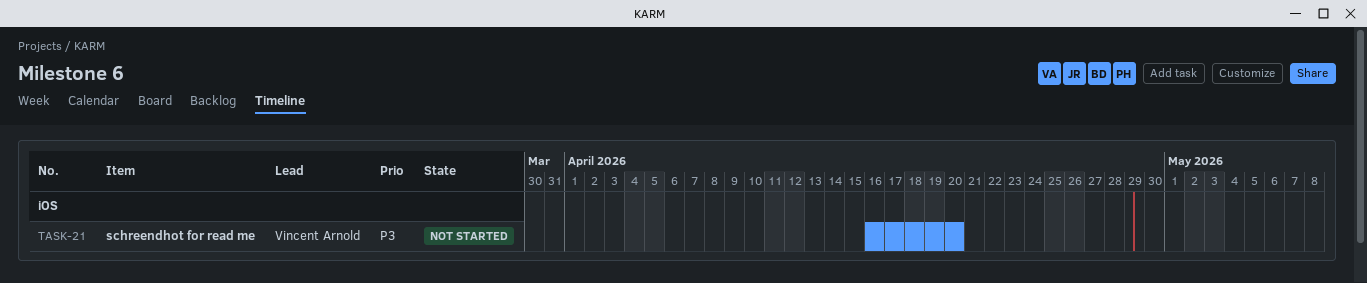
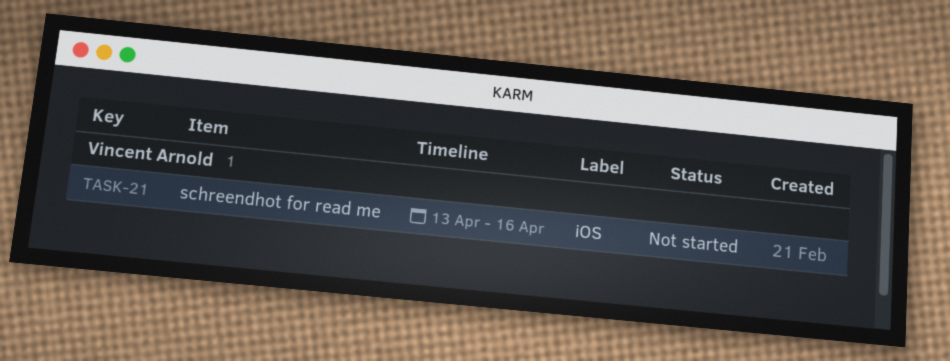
TASK-21, start: Apr 16 -> Apr 13
TASK-21, due: Apr 20 -> Apr 16

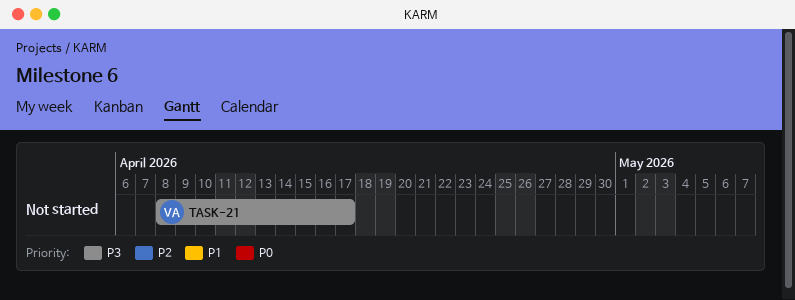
TASK-21, start: Apr 13 -> Apr 8
TASK-21, due: Apr 16 -> Apr 17

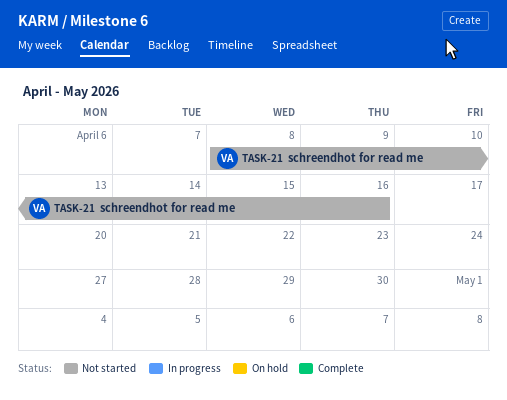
TASK-21, due: Apr 17 -> Apr 16

